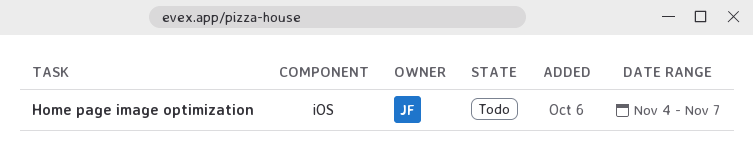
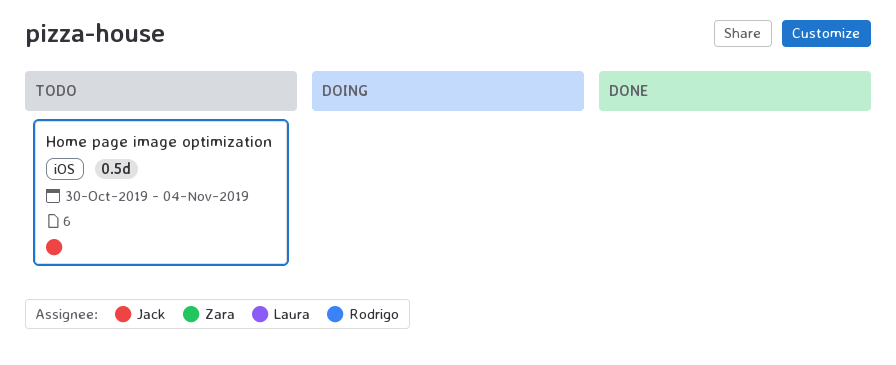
Home page image optimization, start: Nov 4 -> Oct 30
Home page image optimization, due: Nov 7 -> Nov 4

